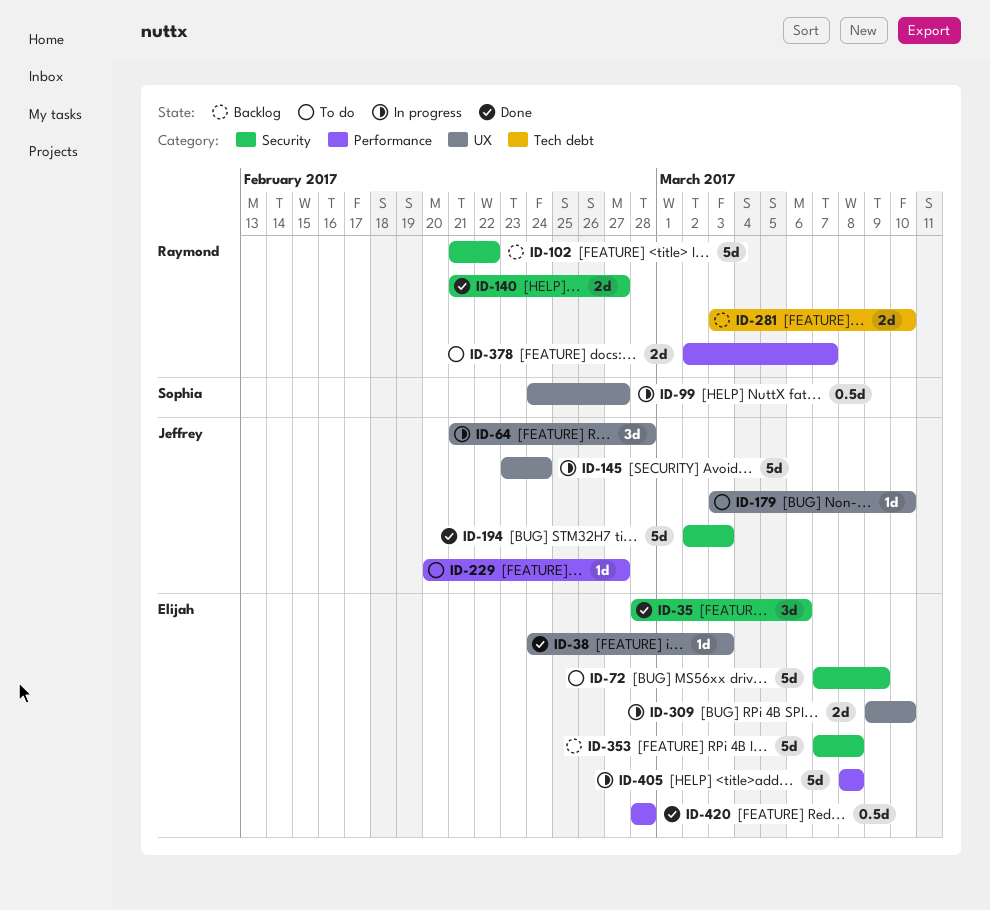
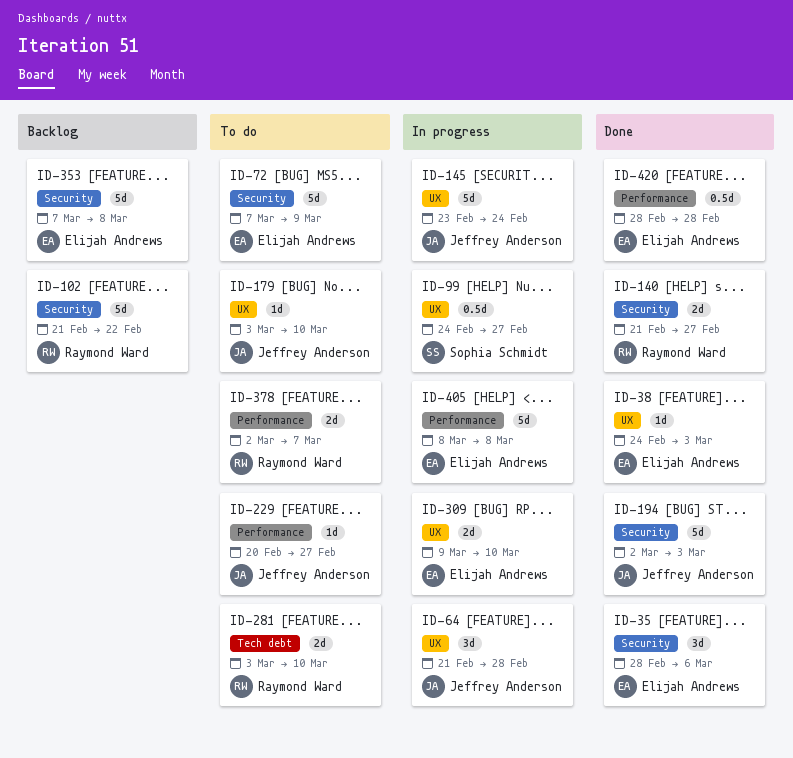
ID-281, status: Backlog -> To do

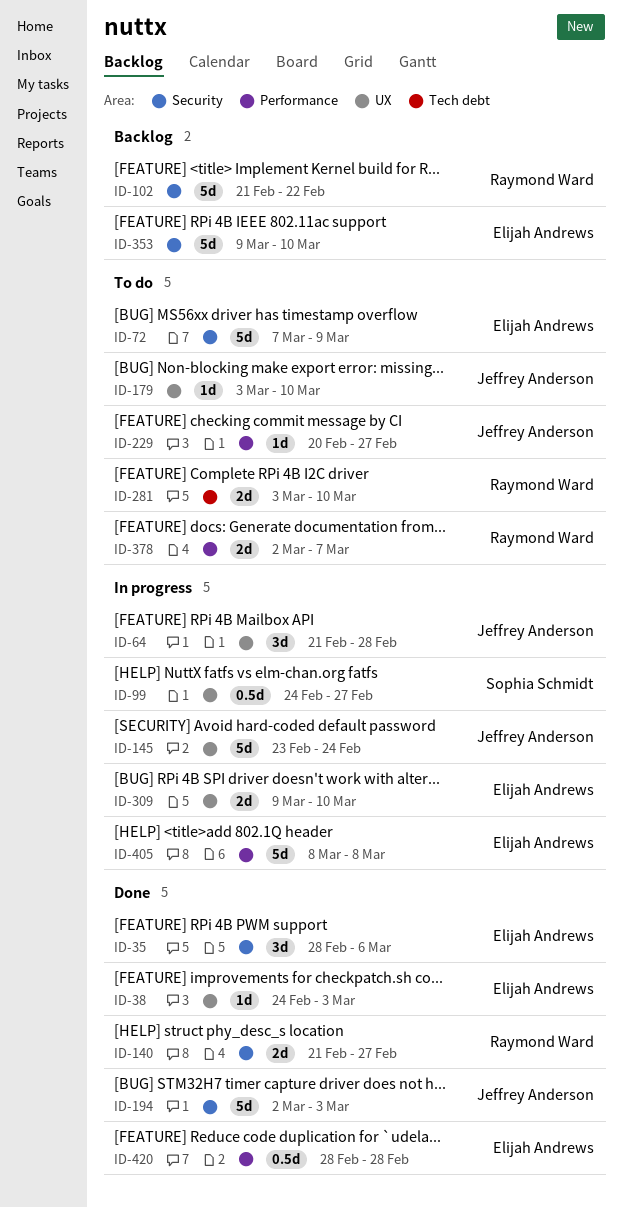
ID-353, start: Mar 7 -> Mar 9
ID-353, due: Mar 8 -> Mar 10

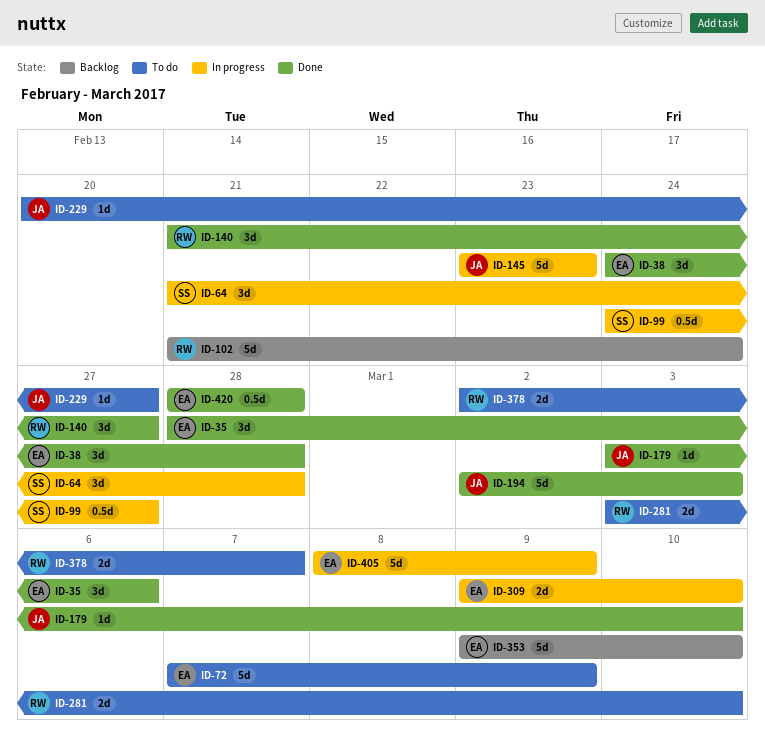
ID-38, estimate: 1d -> 3d
ID-38, due: Mar 3 -> Feb 28
ID-64, owner: Jeffrey Anderson -> Sophia Schmidt
ID-102, due: Feb 22 -> Feb 24
ID-140, estimate: 2d -> 3d
ID-145, due: Feb 24 -> Feb 23
ID-179, status: To do -> Done
ID-405, due: Mar 8 -> Mar 9

